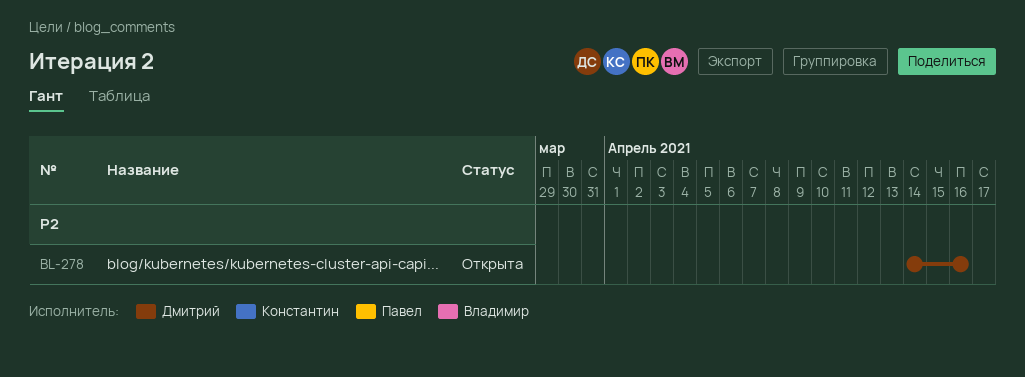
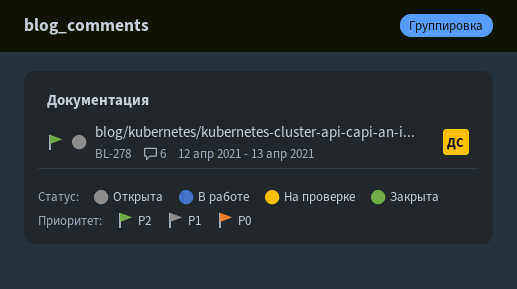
BL-278, start: Apr 14 -> Apr 12
BL-278, due: Apr 16 -> Apr 13

